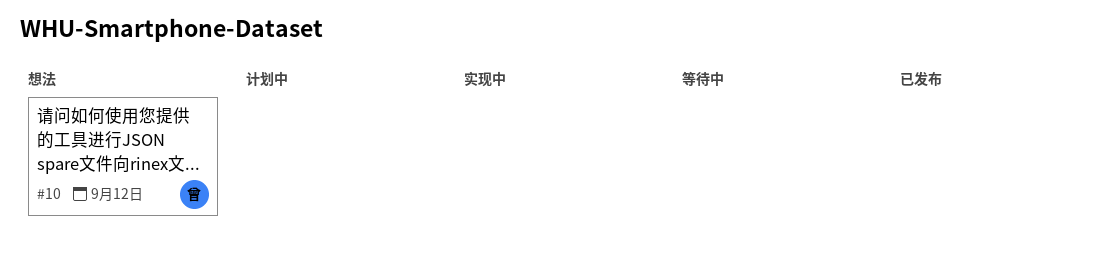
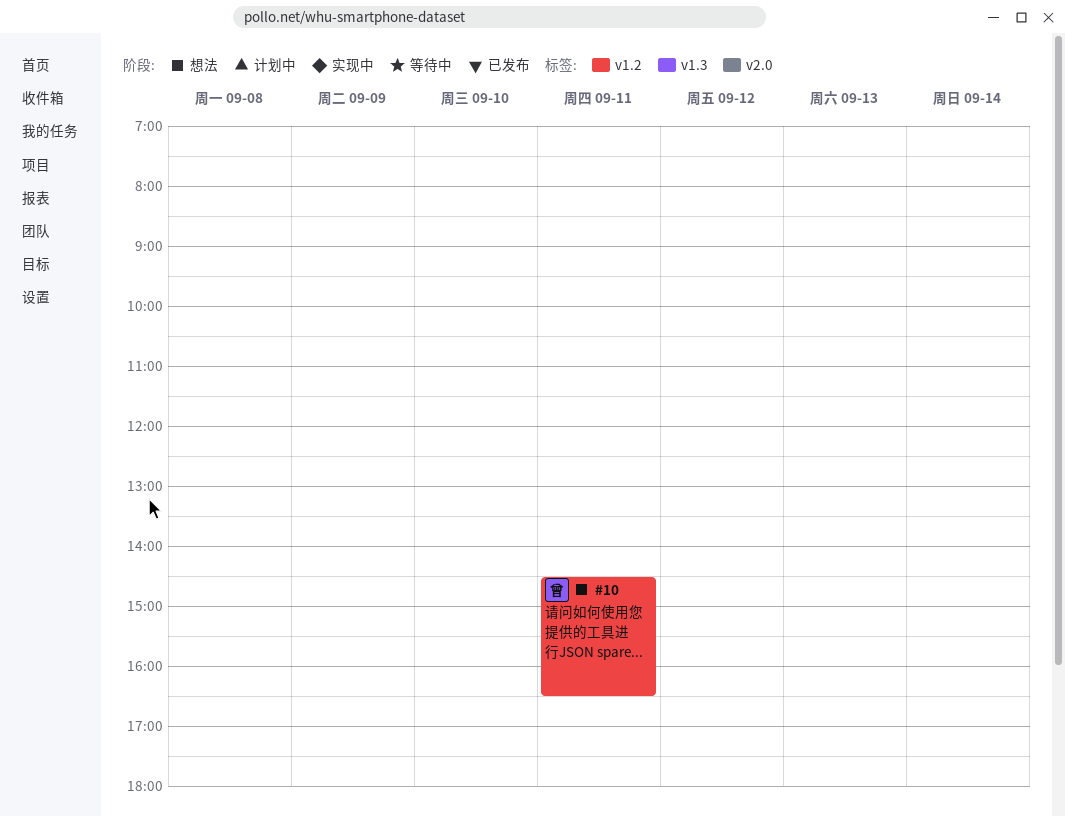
#10, day: Sep 12 -> Sep 11

